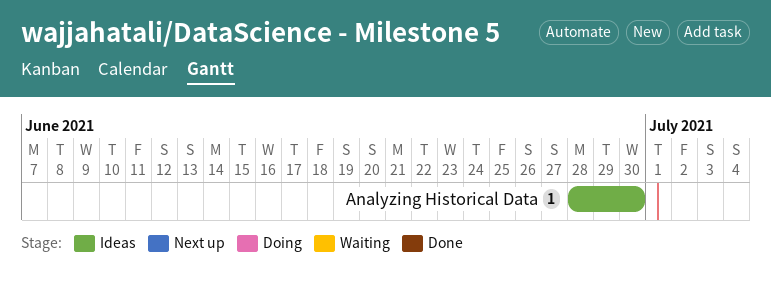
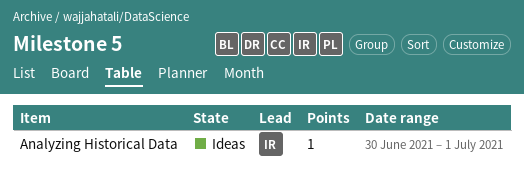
Analyzing Historical Data, start: Jun 28 -> Jun 30
Analyzing Historical Data, due: Jun 30 -> Jul 1

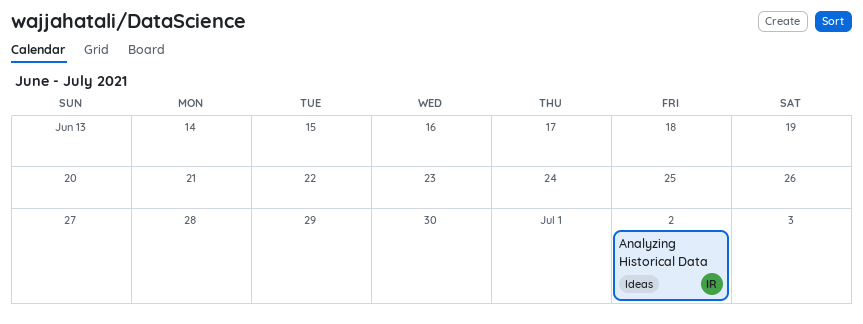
Analyzing Historical Data, due: Jul 1 -> Jul 2

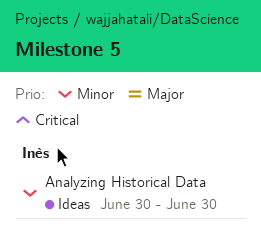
Analyzing Historical Data, due: Jul 2 -> Jun 30

